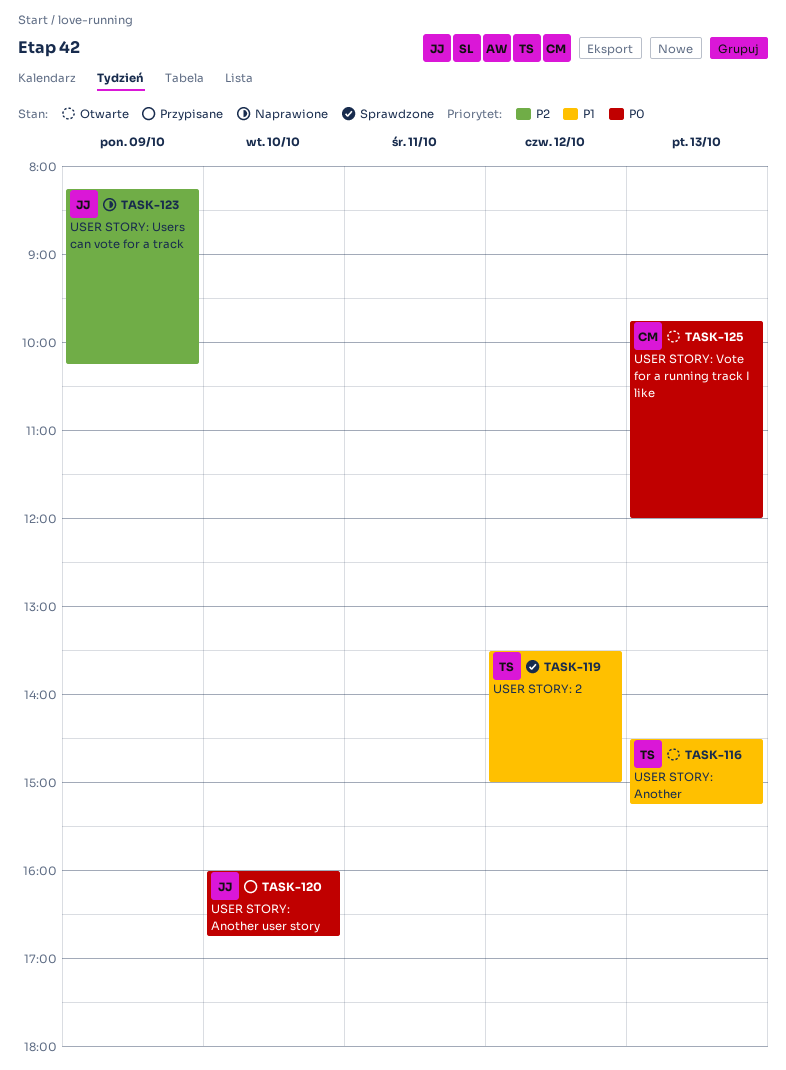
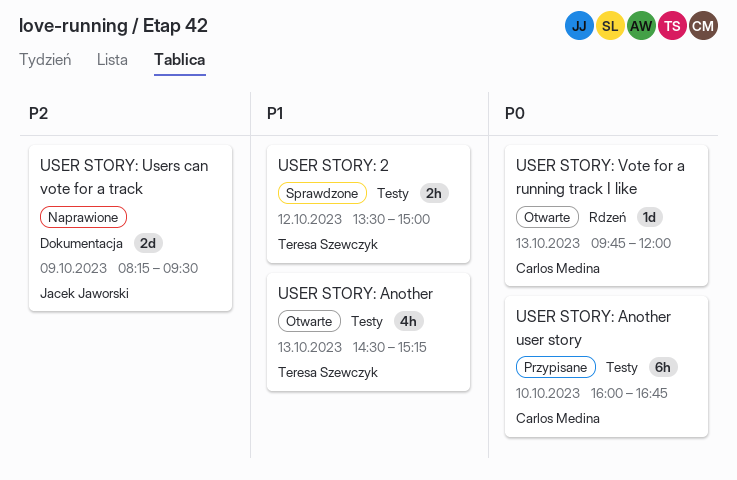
USER STORY: Another user story, owner: Jacek Jaworski -> Carlos Medina
USER STORY: Users can vote for a track, ends: 10:15 -> 09:30

